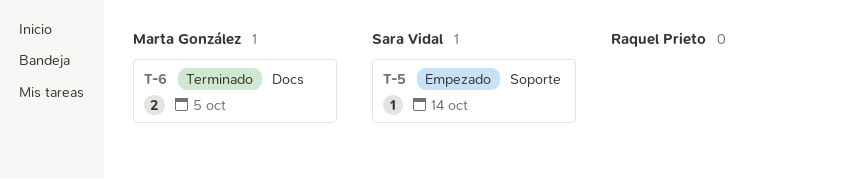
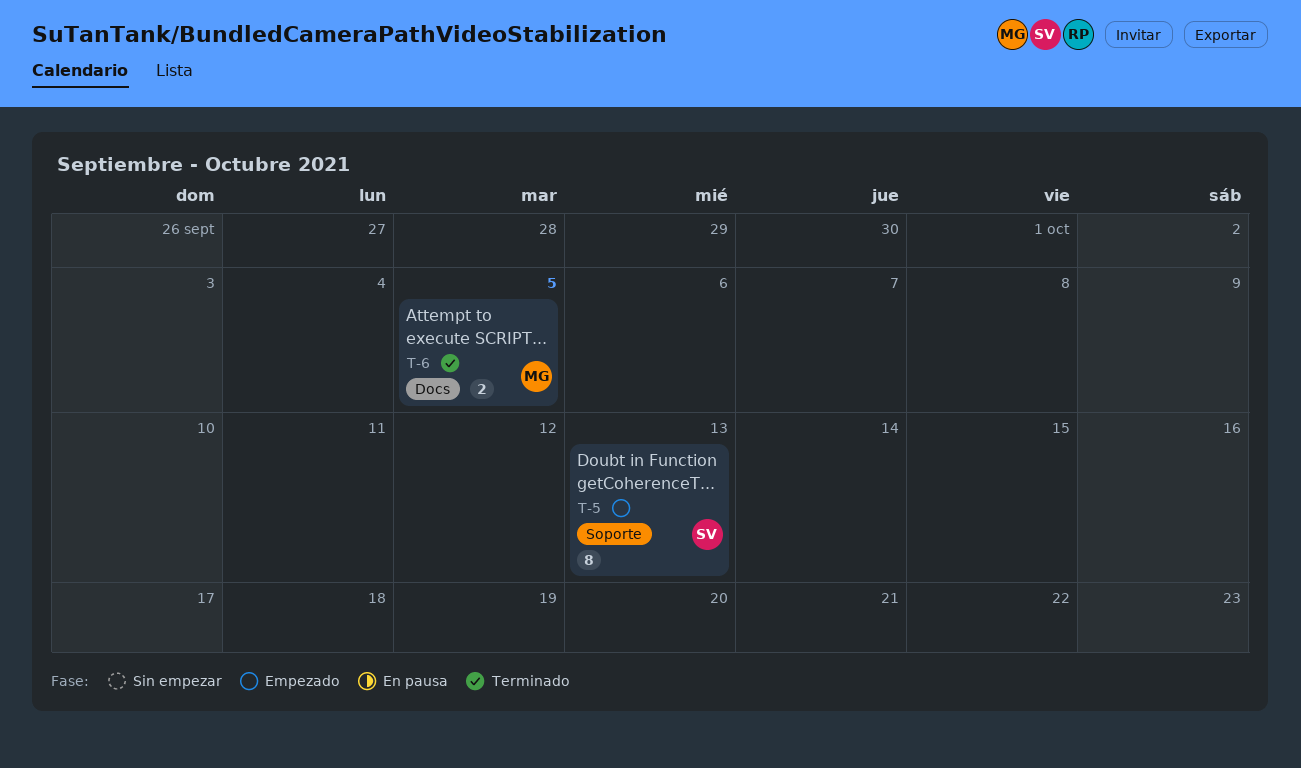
T-5, estimate: 1 -> 8
T-5, due: Oct 14 -> Oct 13

